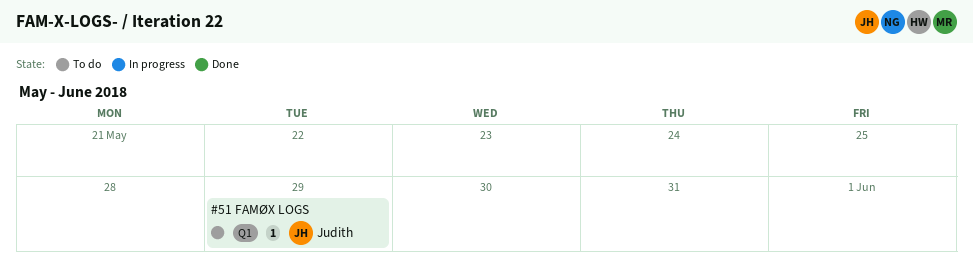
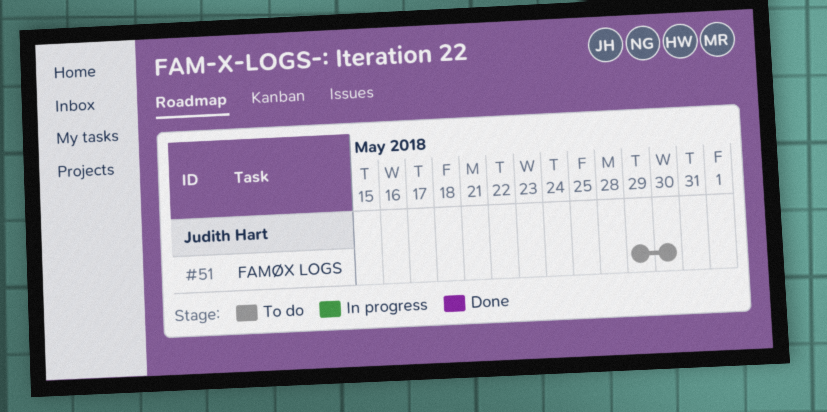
#51, due: May 29 -> May 30

